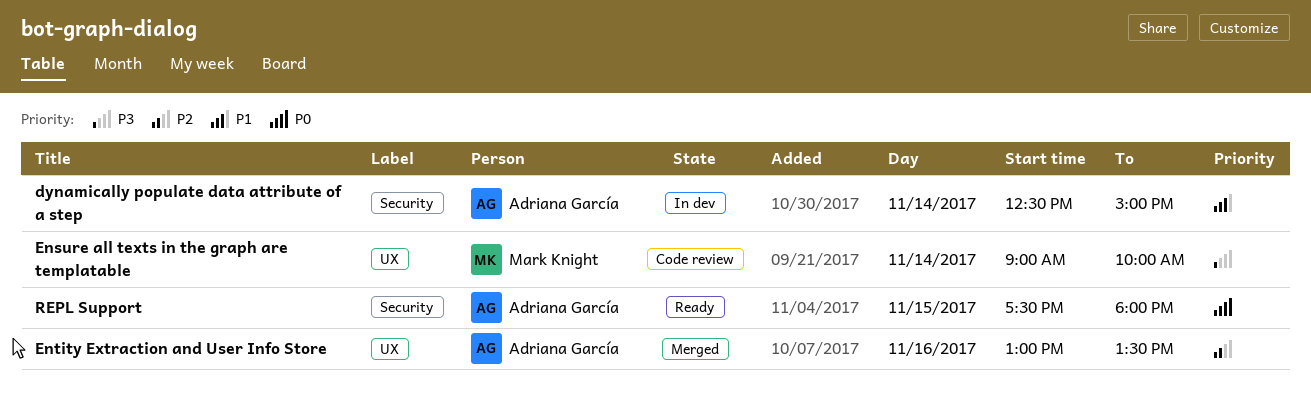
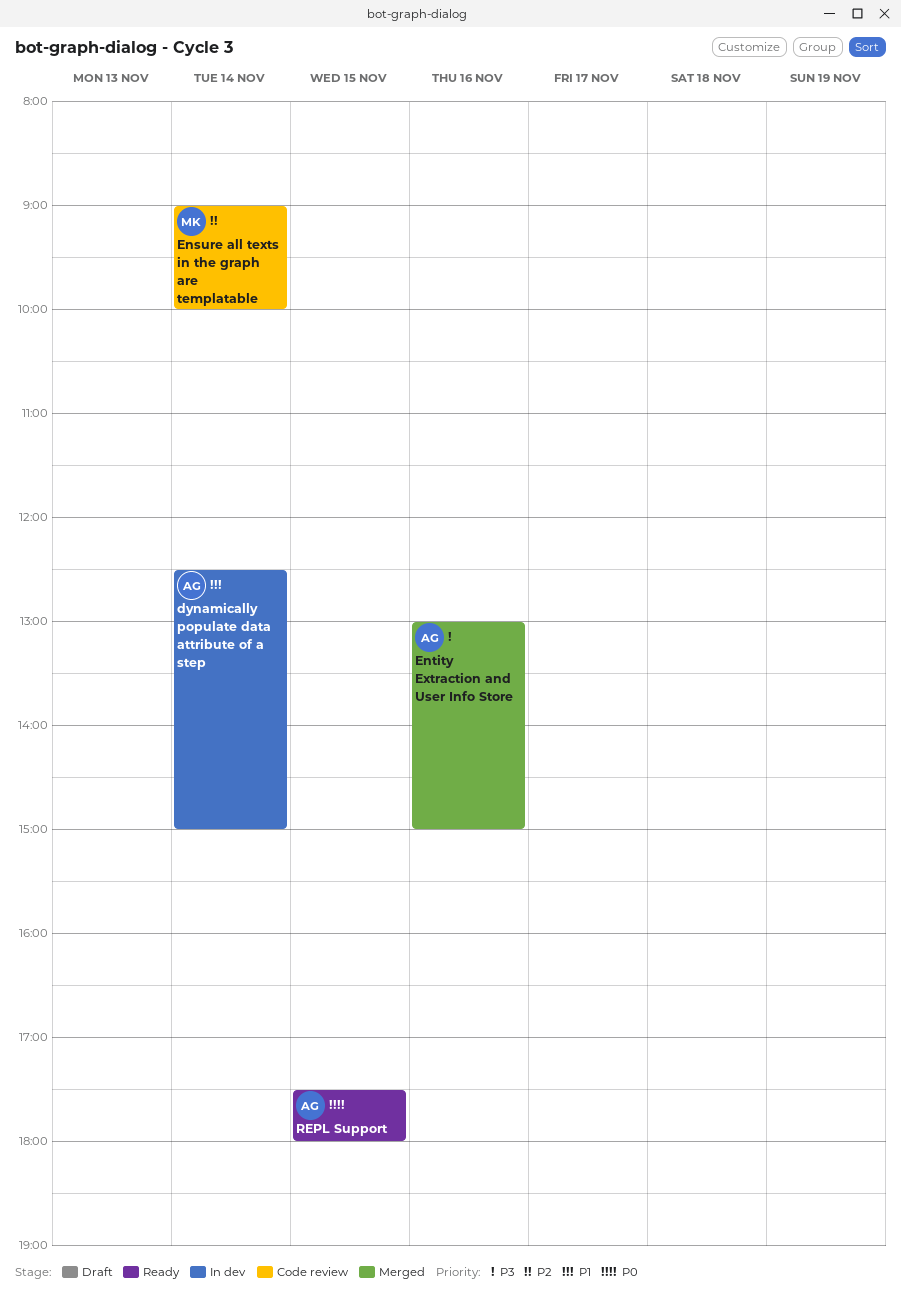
Ensure all texts in the graph are templatable, priority: P3 -> P2
Entity Extraction and User Info Store, priority: P2 -> P3
Entity Extraction and User Info Store, ends: 13:30 -> 15:00

